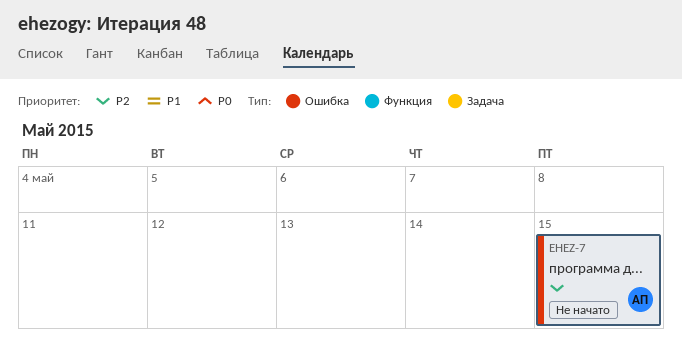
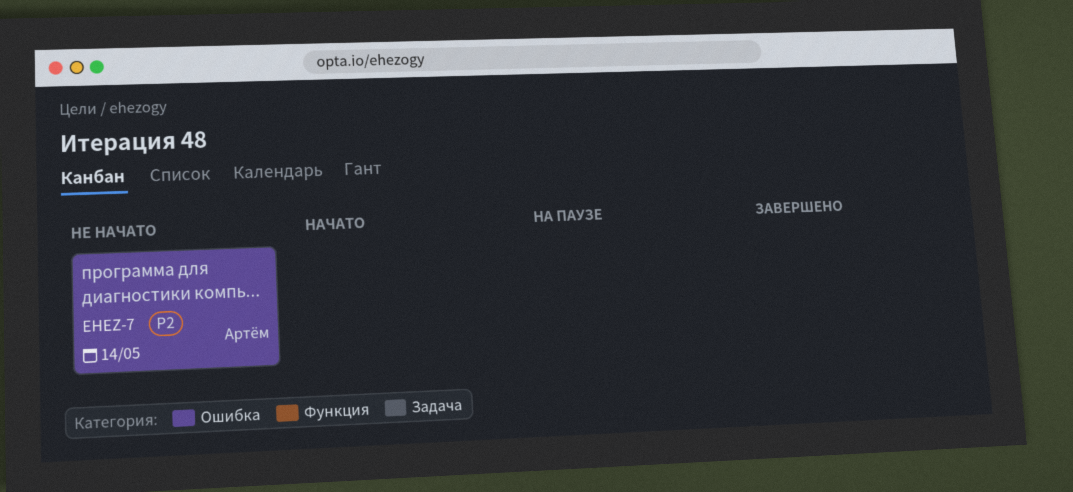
EHEZ-7, due: May 15 -> May 14

